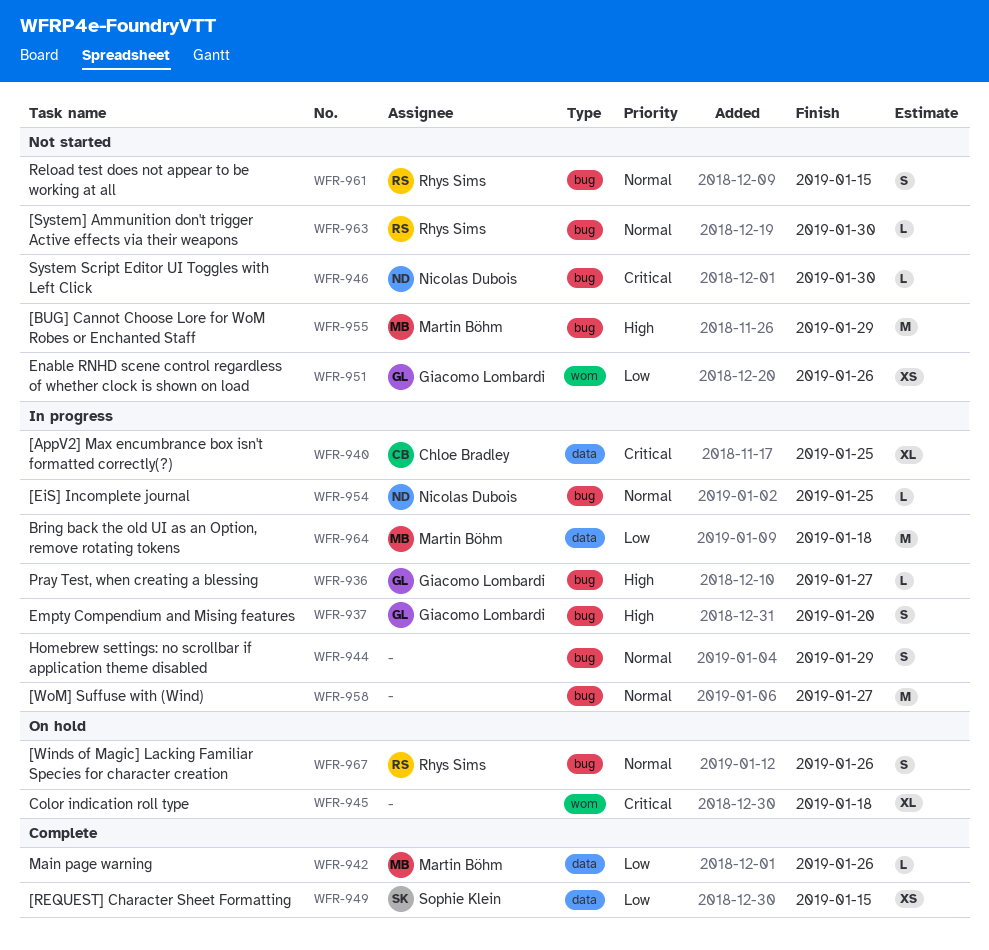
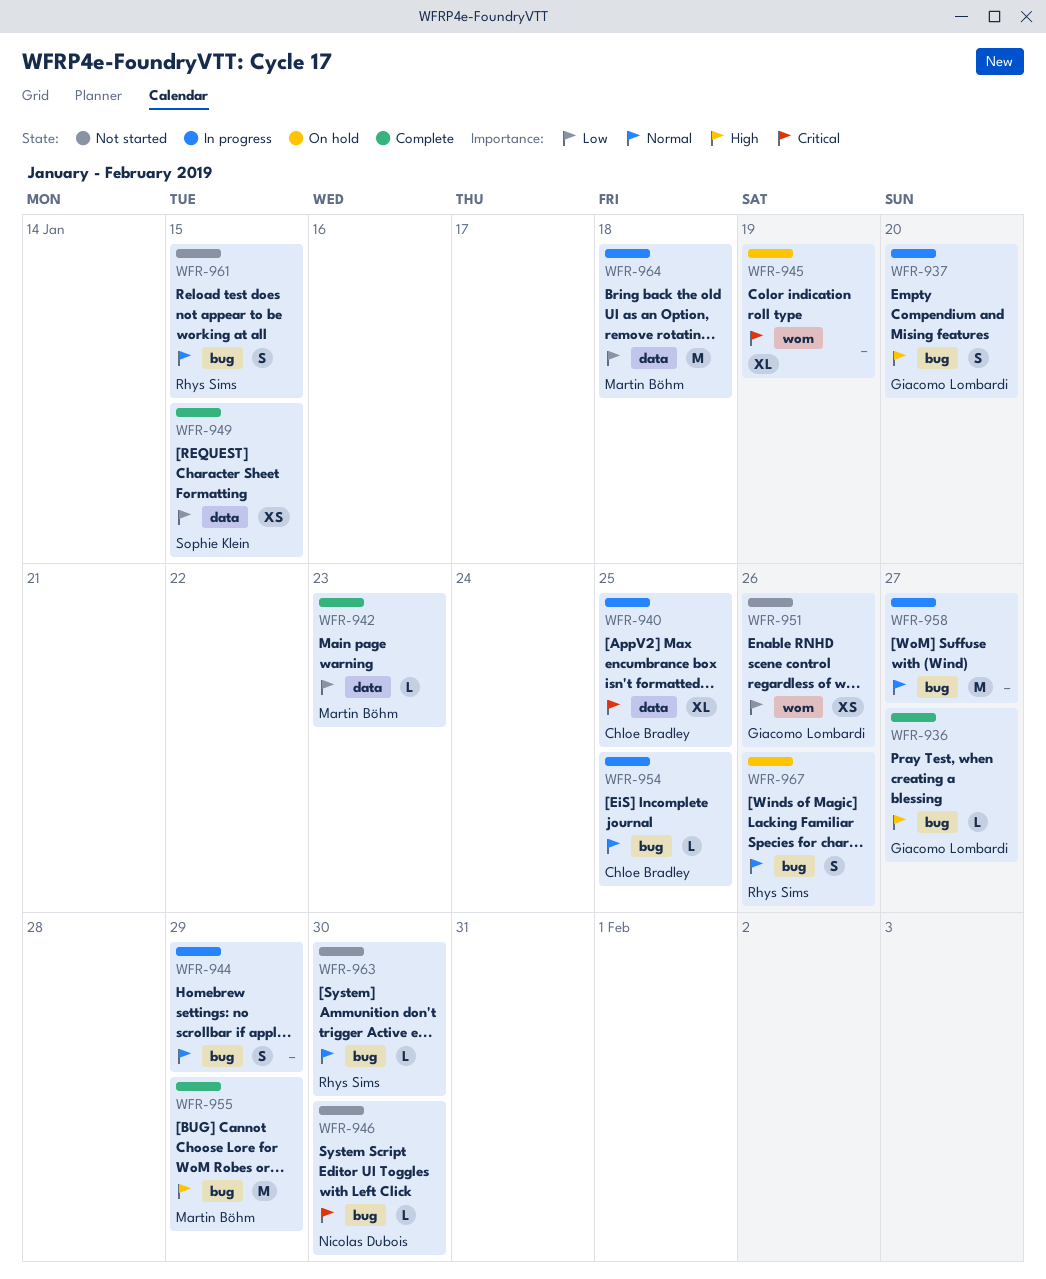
WFR-936, status: In progress -> Complete
WFR-942, due: Jan 26 -> Jan 23
WFR-945, due: Jan 18 -> Jan 19
WFR-954, owner: Nicolas Dubois -> Chloe Bradley
WFR-955, status: Not started -> Complete

